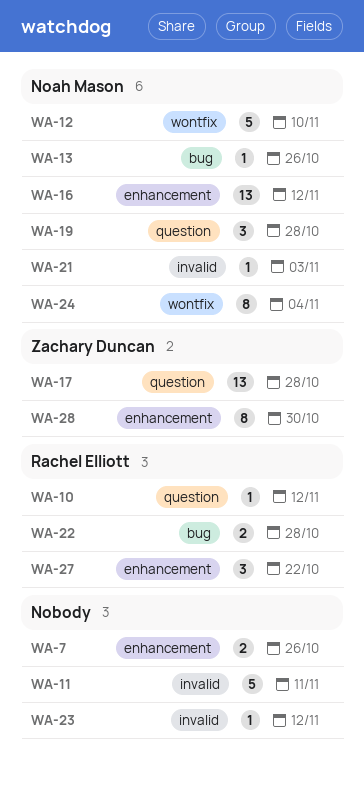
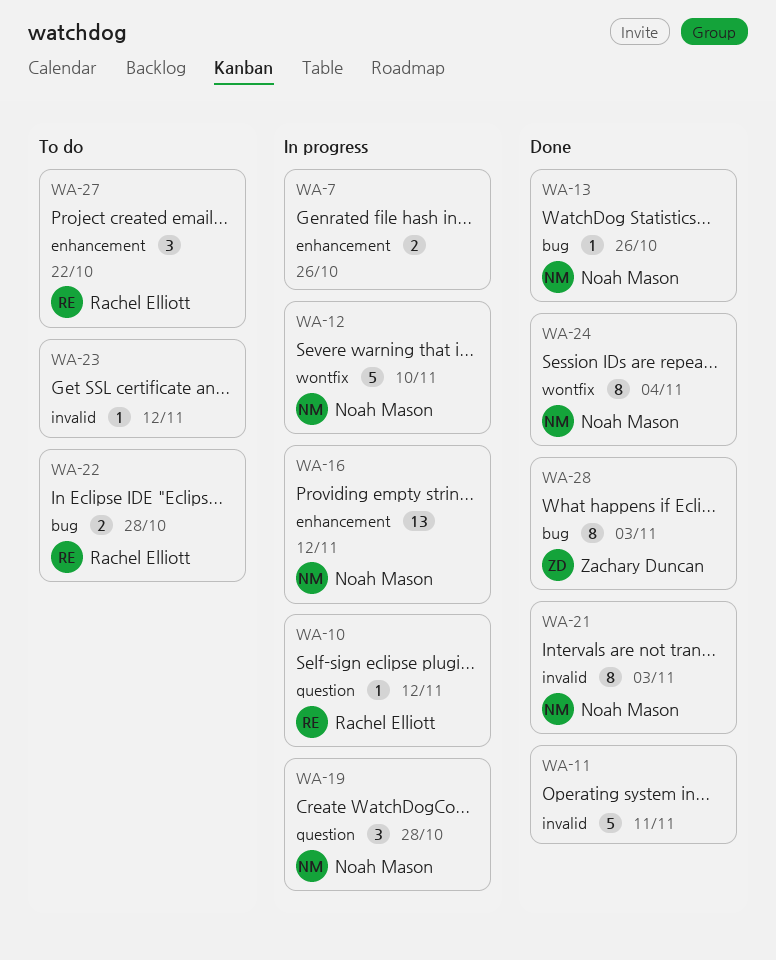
WA-17: present -> none
WA-21, estimate: 1 -> 8
WA-28, label: enhancement -> bug
WA-28, due: Oct 30 -> Nov 3

